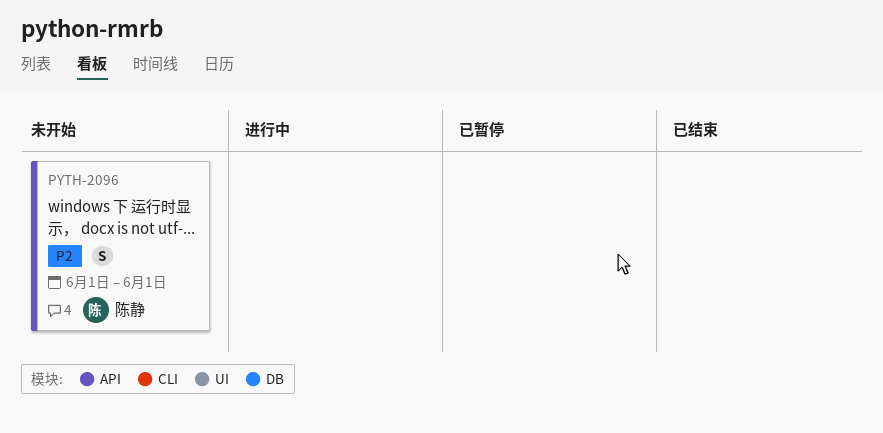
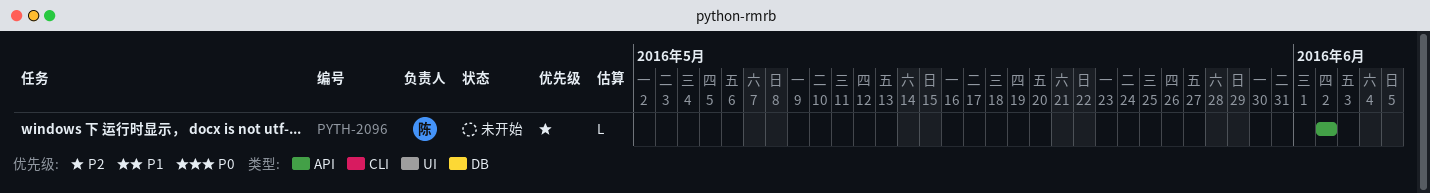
PYTH-2096, estimate: S -> L
PYTH-2096, start: Jun 1 -> Jun 2
PYTH-2096, due: Jun 1 -> Jun 2

